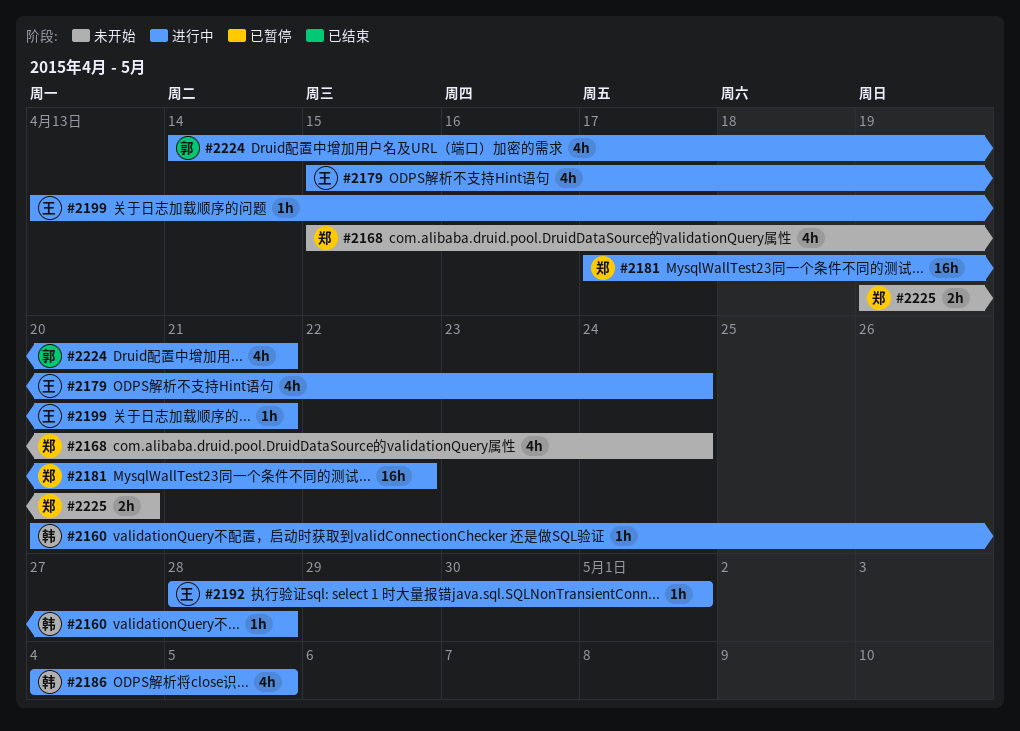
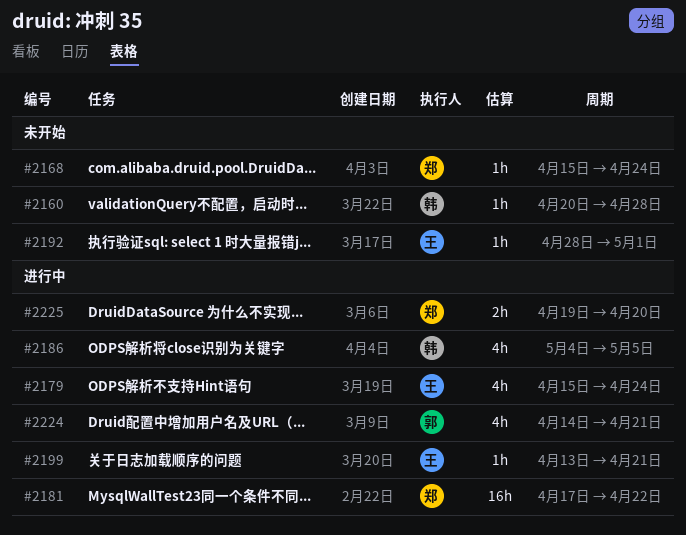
#2160, status: 进行中 -> 未开始
#2168, estimate: 4h -> 1h
#2192, status: 进行中 -> 未开始
#2225, status: 未开始 -> 进行中

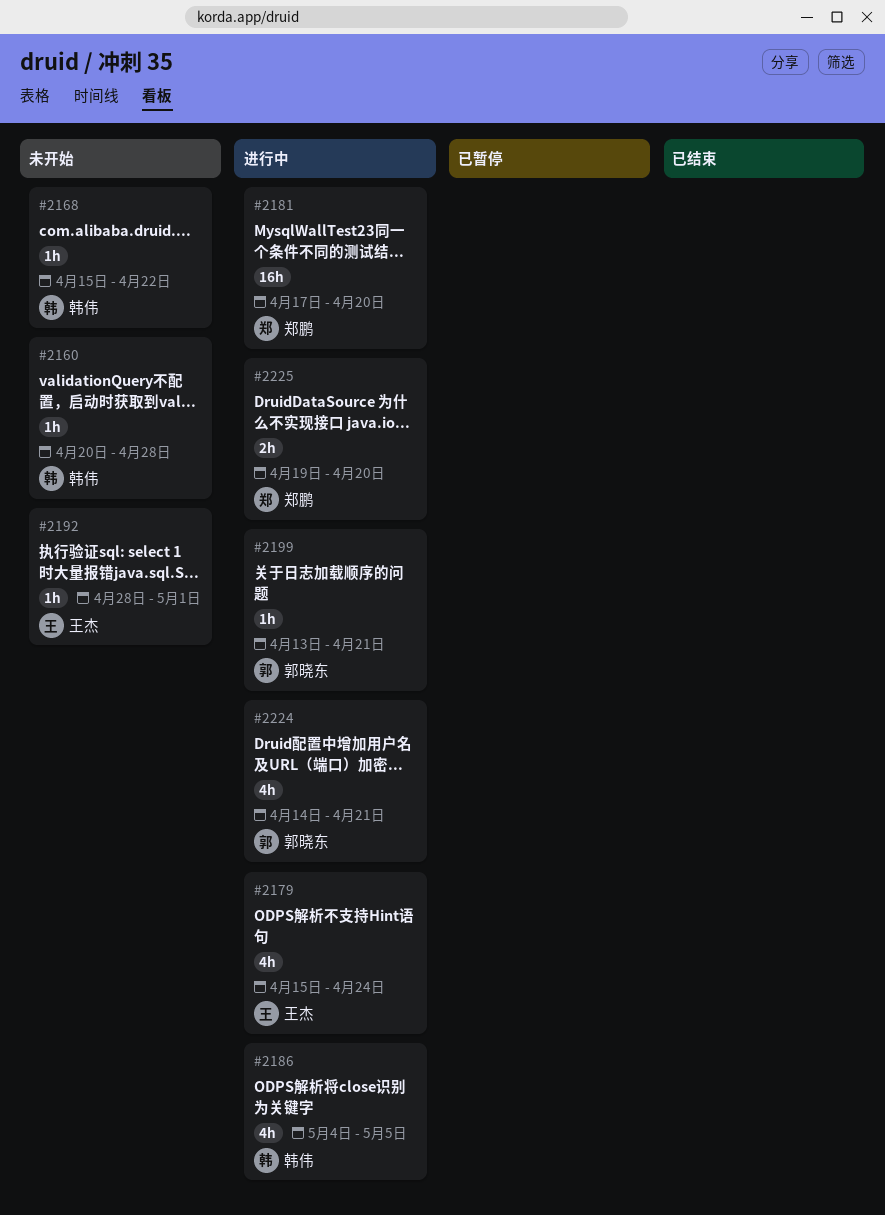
#2168, owner: 郑鹏 -> 韩伟
#2168, due: Apr 24 -> Apr 22
#2181, due: Apr 22 -> Apr 20
#2199, owner: 王杰 -> 郭晓东

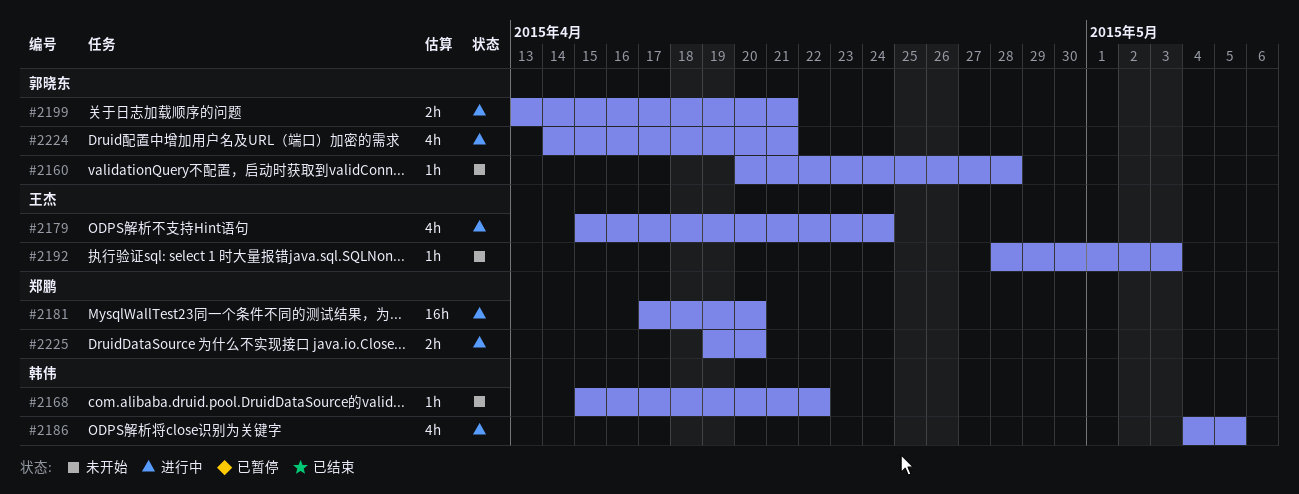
#2160, owner: 韩伟 -> 郭晓东
#2192, due: May 1 -> May 3
#2199, estimate: 1h -> 2h

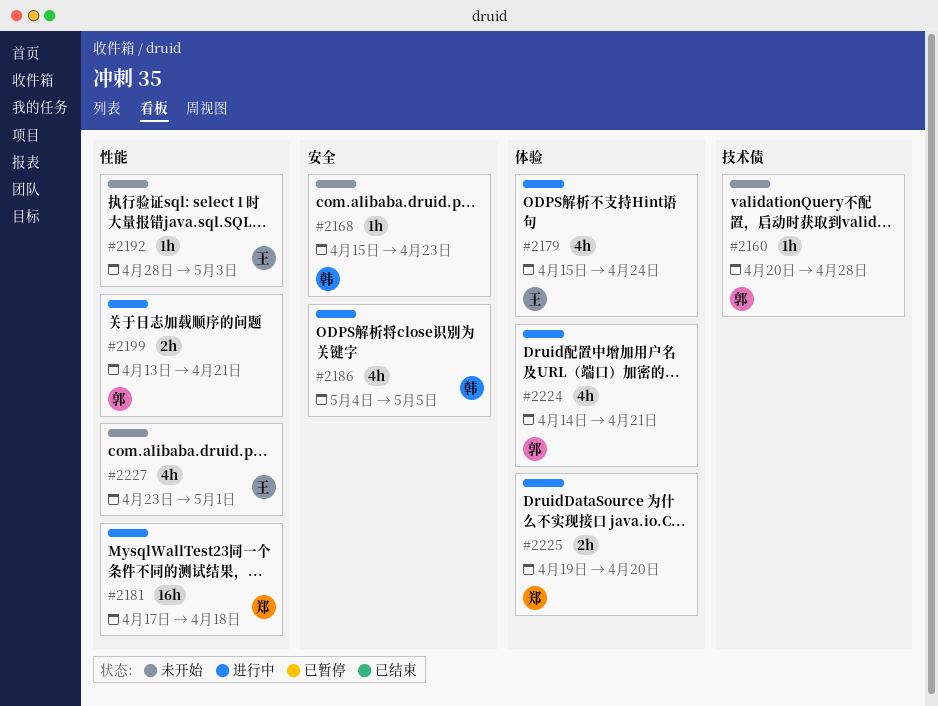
#2168, due: Apr 22 -> Apr 23
#2181, due: Apr 20 -> Apr 18
#2227: none -> present

